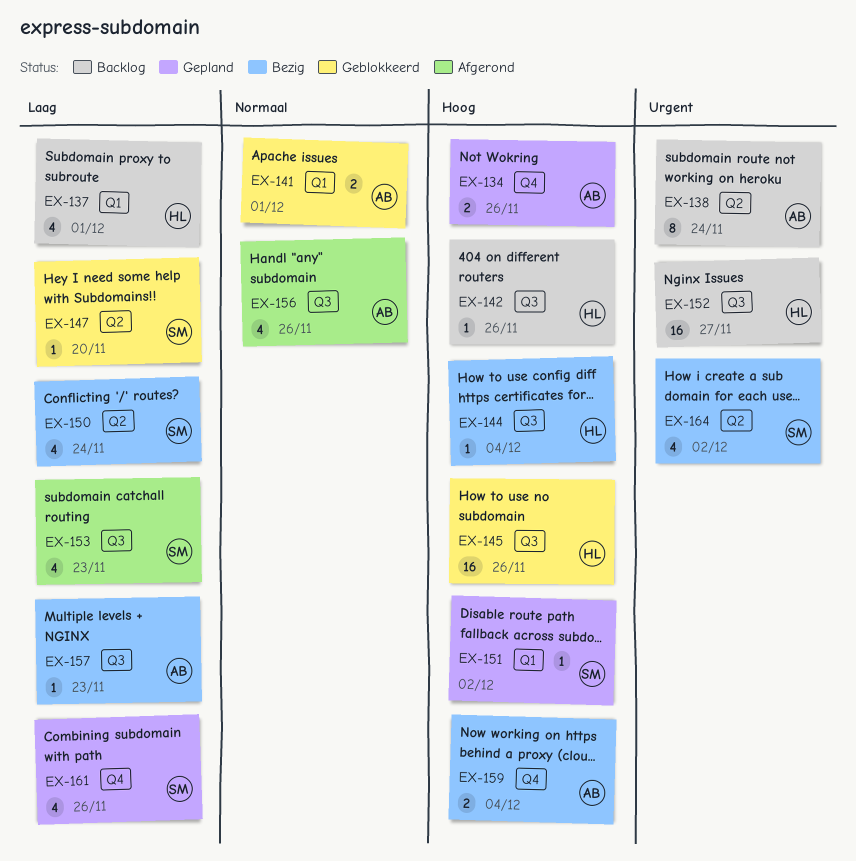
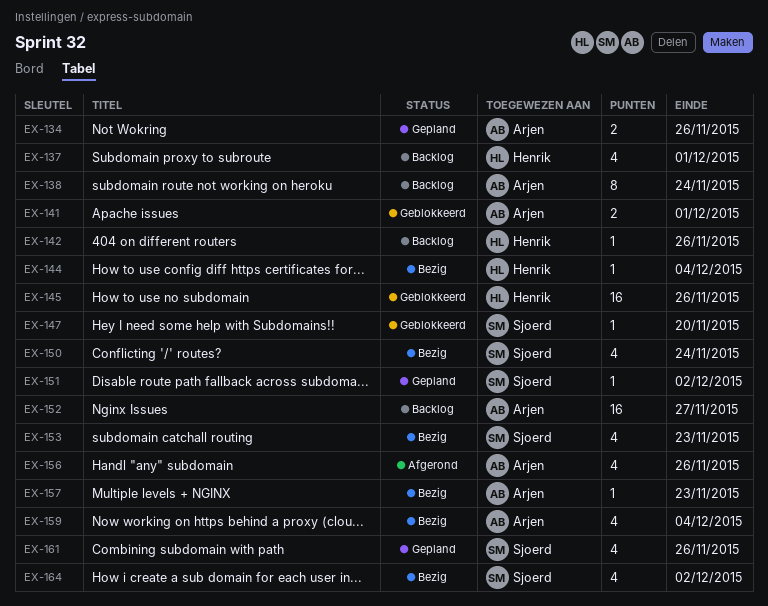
EX-152, owner: Henrik -> Arjen
EX-153, status: Afgerond -> Bezig
EX-159, estimate: 2 -> 4

